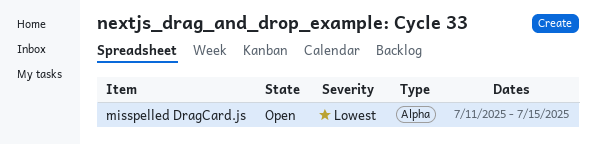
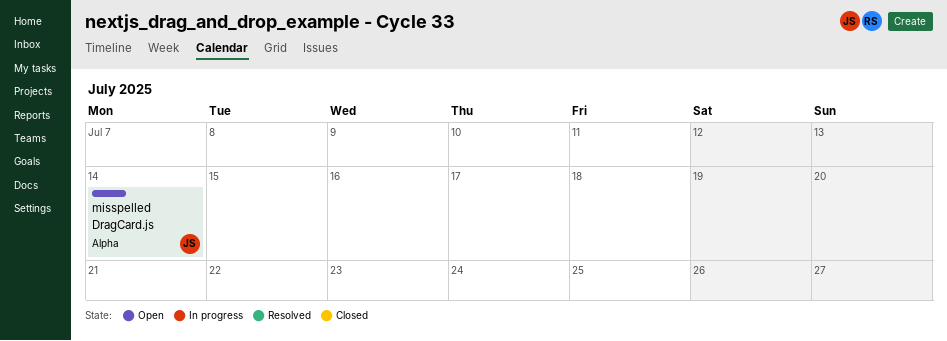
misspelled DragCard.js, due: Jul 15 -> Jul 14

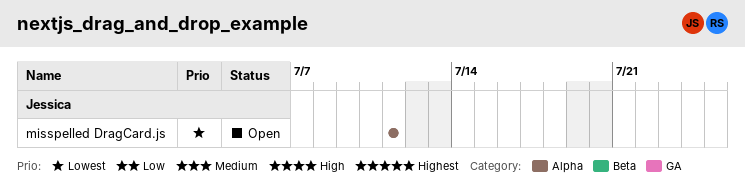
misspelled DragCard.js, due: Jul 14 -> Jul 11

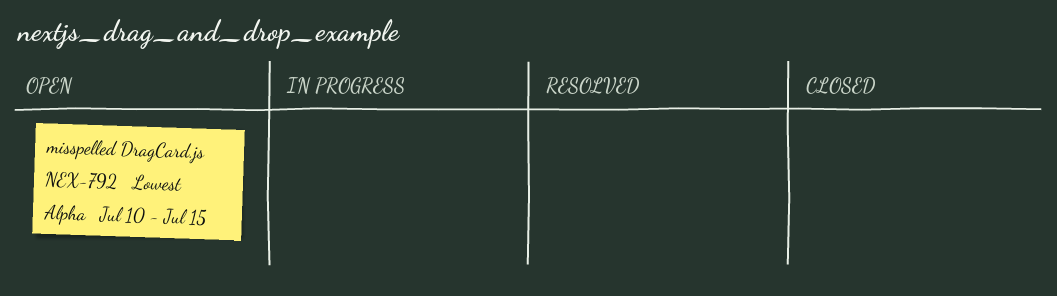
misspelled DragCard.js, start: Jul 11 -> Jul 10
misspelled DragCard.js, due: Jul 11 -> Jul 15

